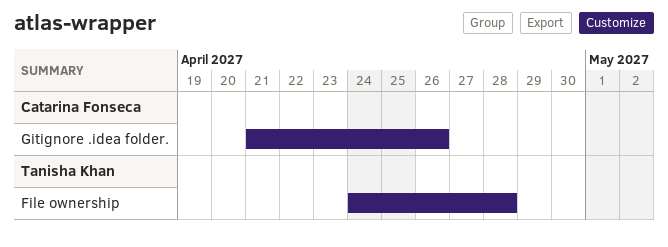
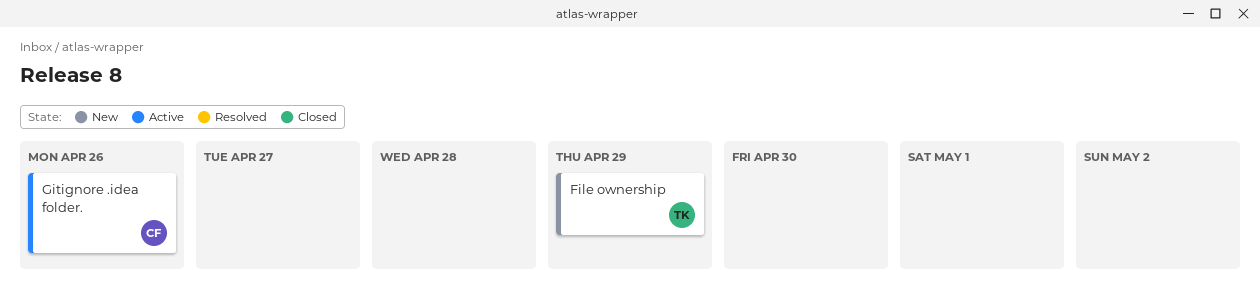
File ownership, due: Apr 28 -> Apr 29

